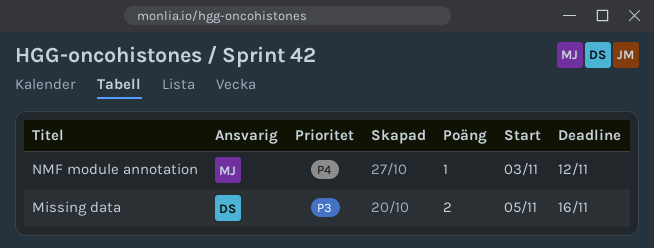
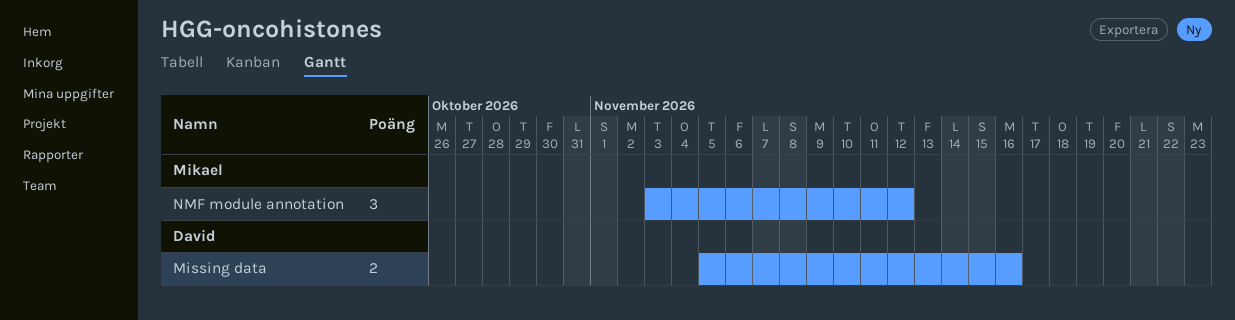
NMF module annotation, estimate: 1 -> 3

